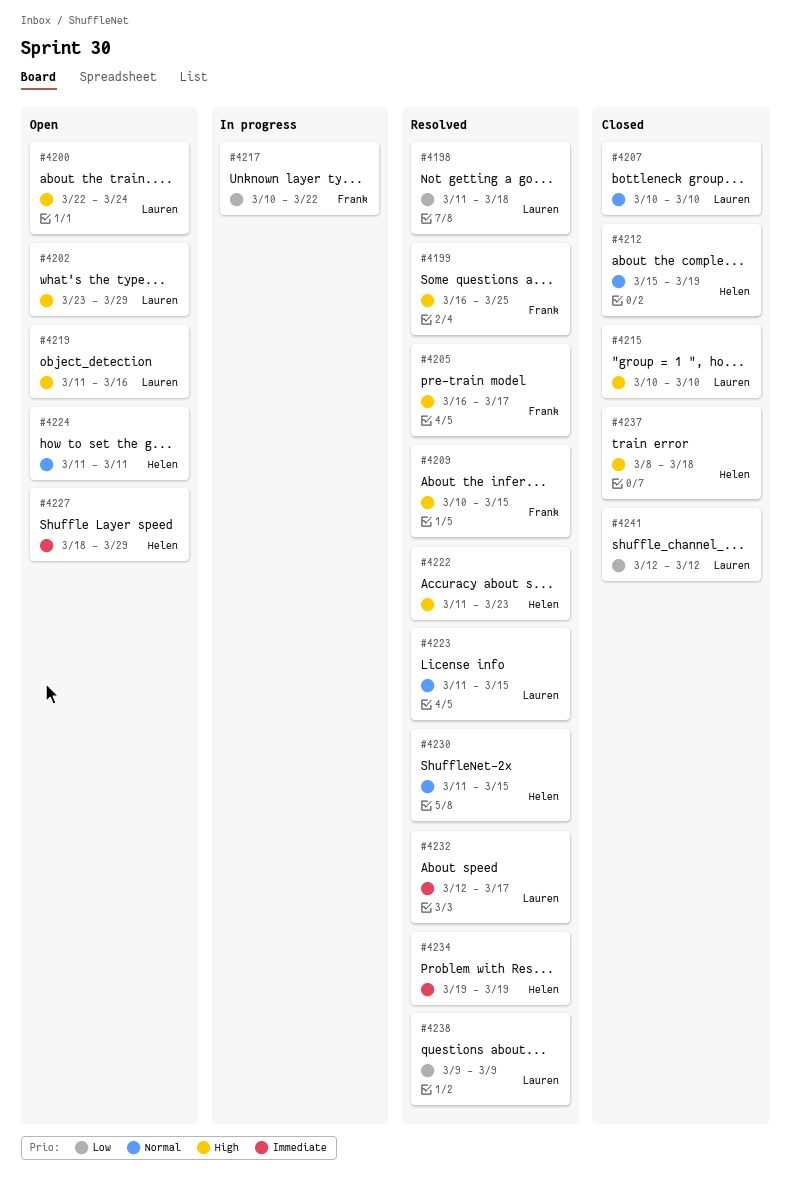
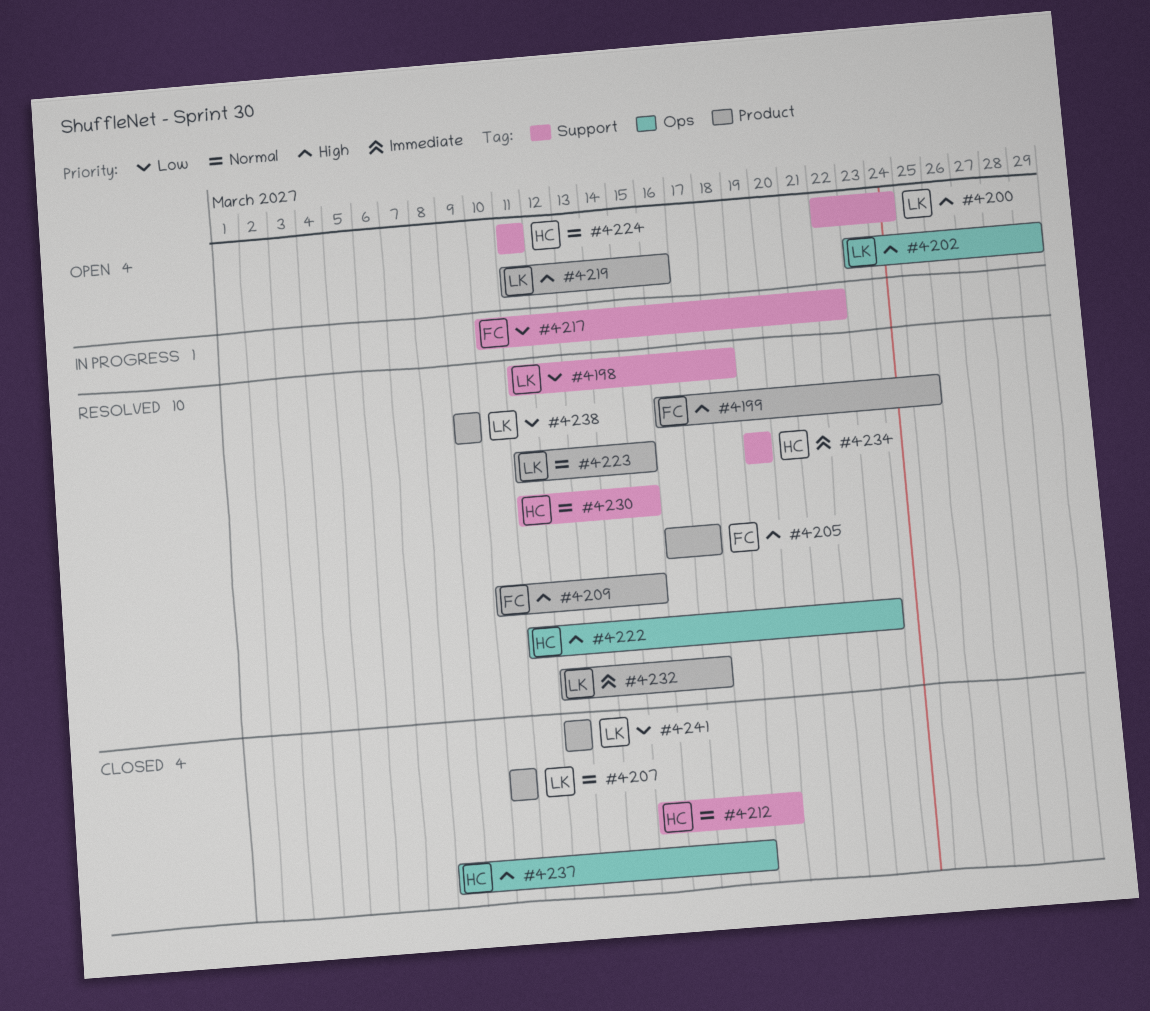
#4215: present -> none
#4227: present -> none

